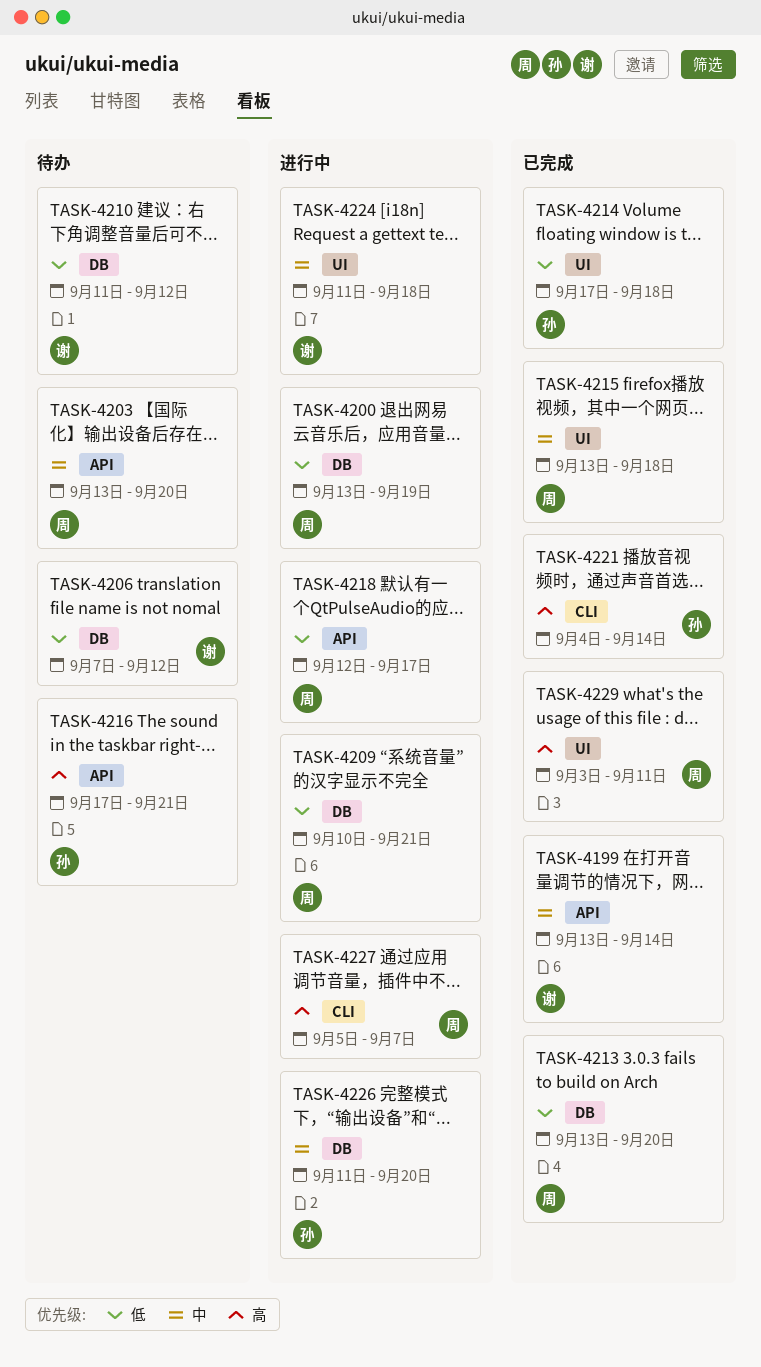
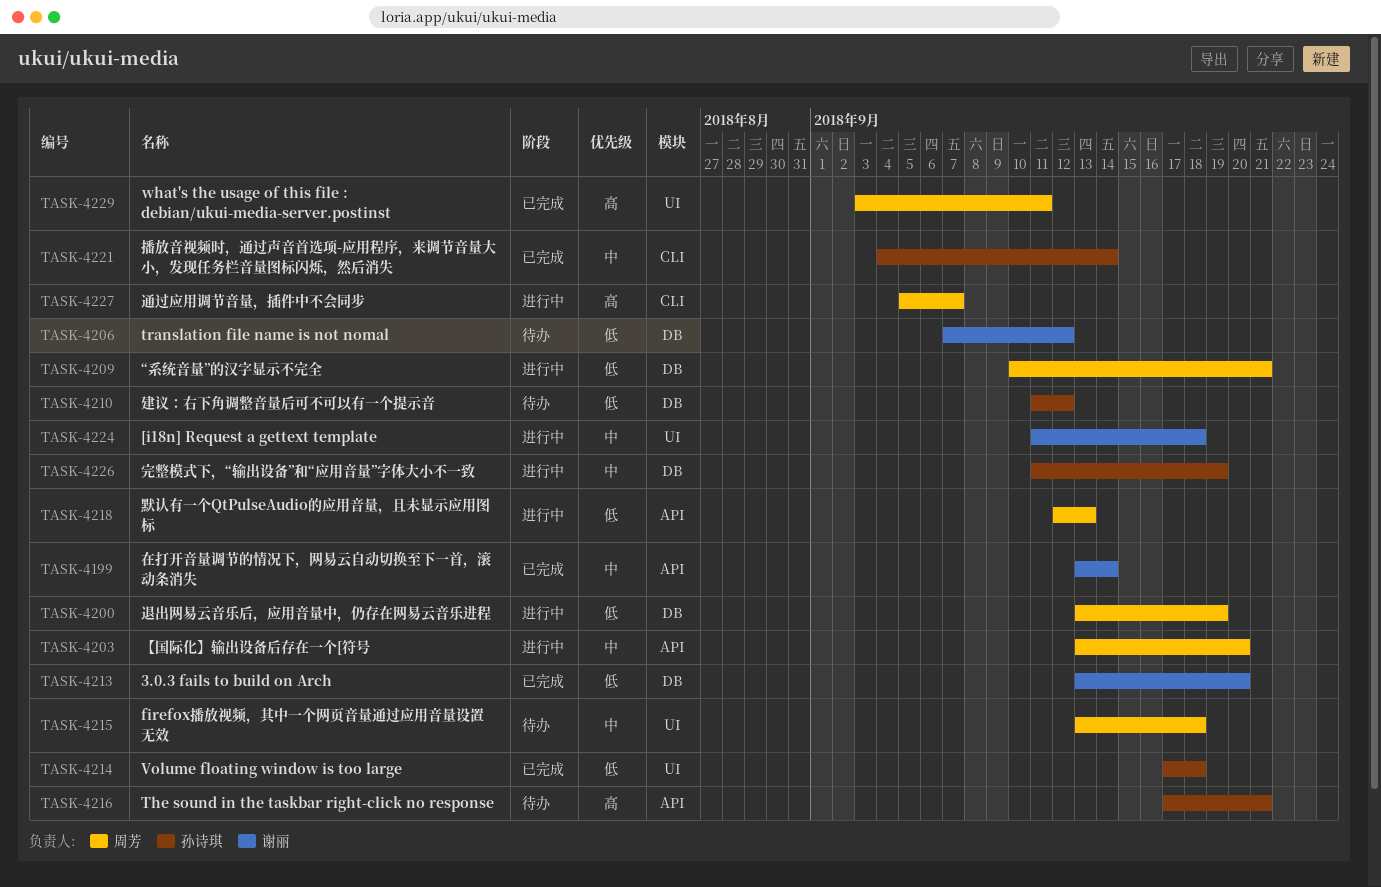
TASK-4203, status: 待办 -> 进行中
TASK-4210, owner: 谢丽 -> 孙诗琪
TASK-4213, owner: 周芳 -> 谢丽
TASK-4215, status: 已完成 -> 待办
TASK-4218, due: Sep 17 -> Sep 13
TASK-4221, priority: 高 -> 中
TASK-4226, due: Sep 20 -> Sep 19

